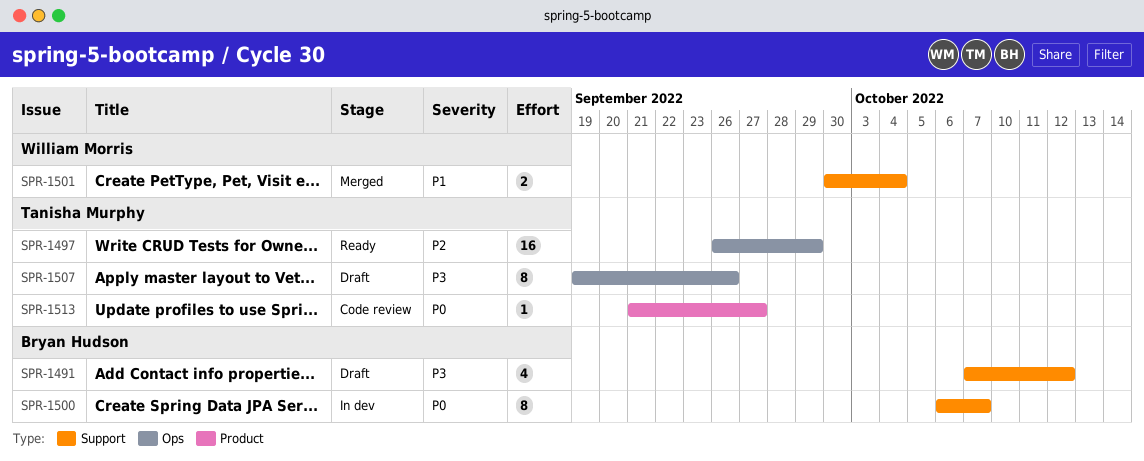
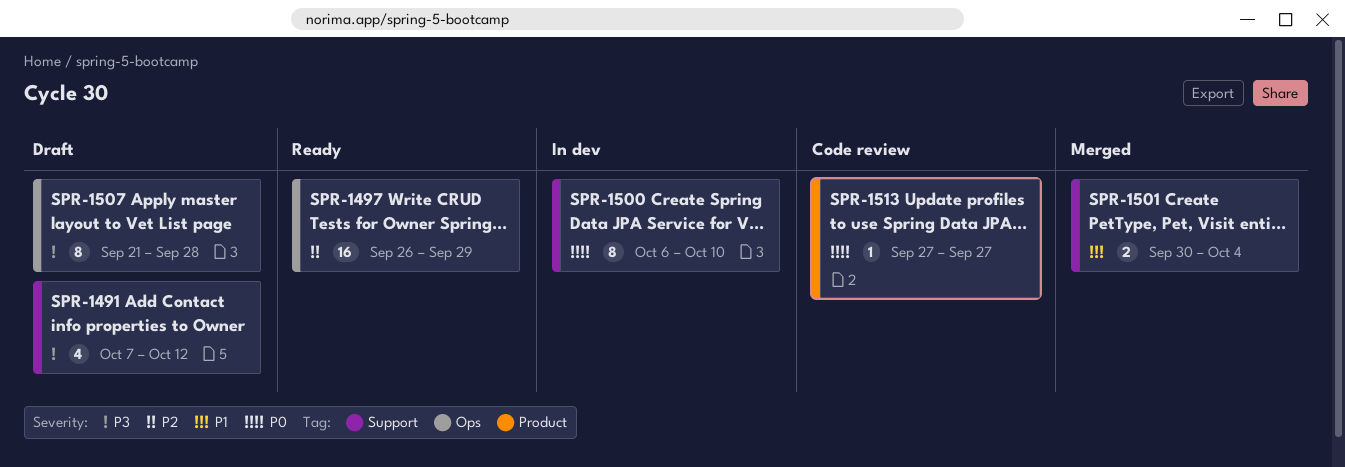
SPR-1500, due: Oct 7 -> Oct 10
SPR-1507, start: Sep 19 -> Sep 21
SPR-1507, due: Sep 26 -> Sep 28
SPR-1513, start: Sep 21 -> Sep 27

